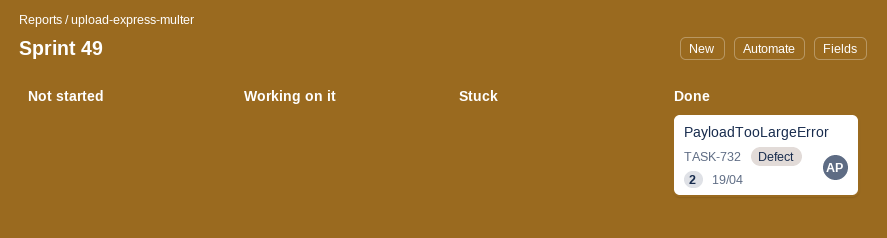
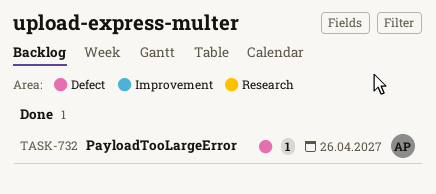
TASK-732, estimate: 2 -> 1
TASK-732, due: Apr 19 -> Apr 26

